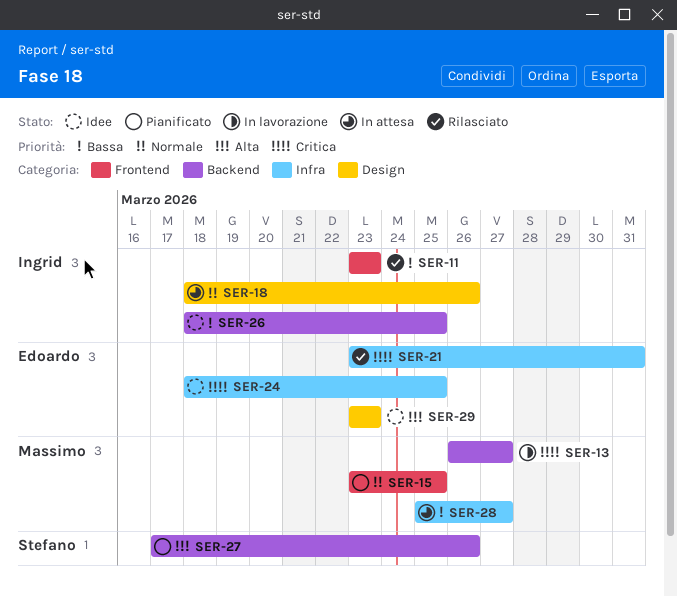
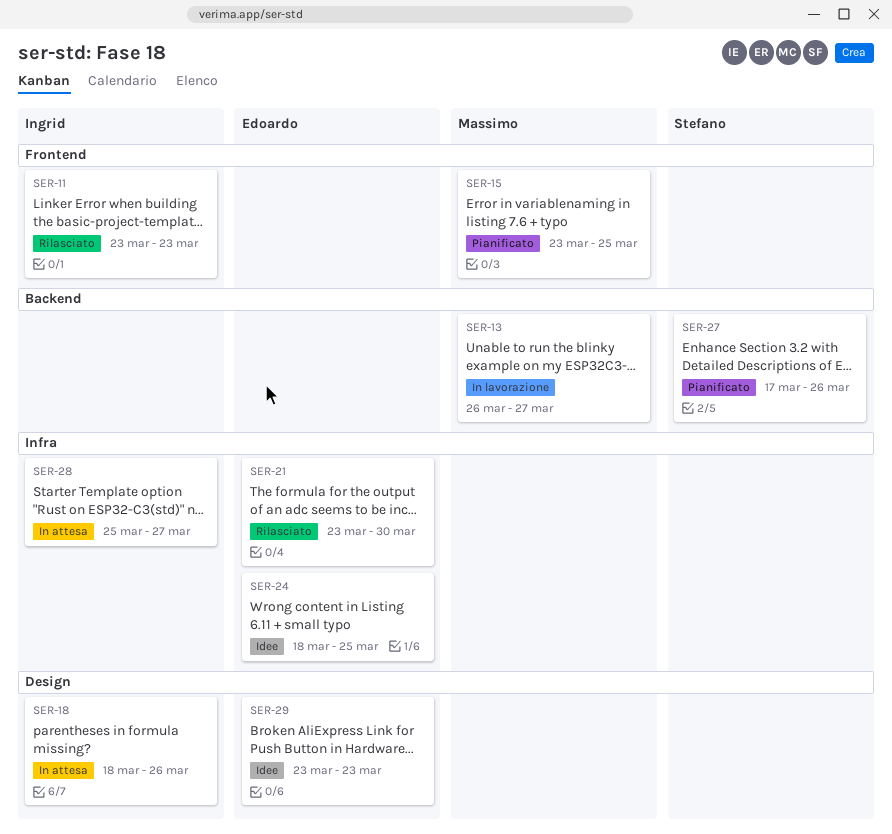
SER-21, due: Mar 31 -> Mar 30
SER-26: present -> none
SER-28, owner: Massimo -> Ingrid

